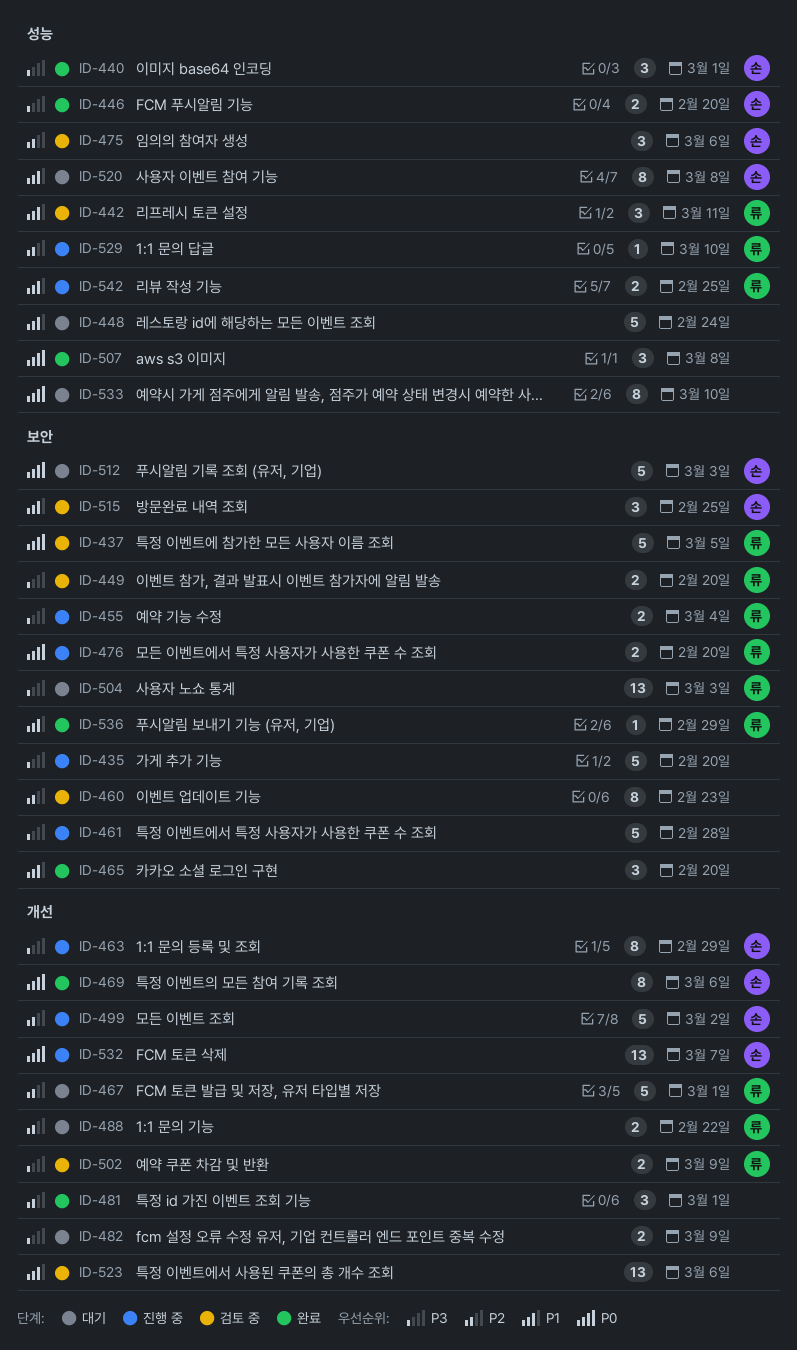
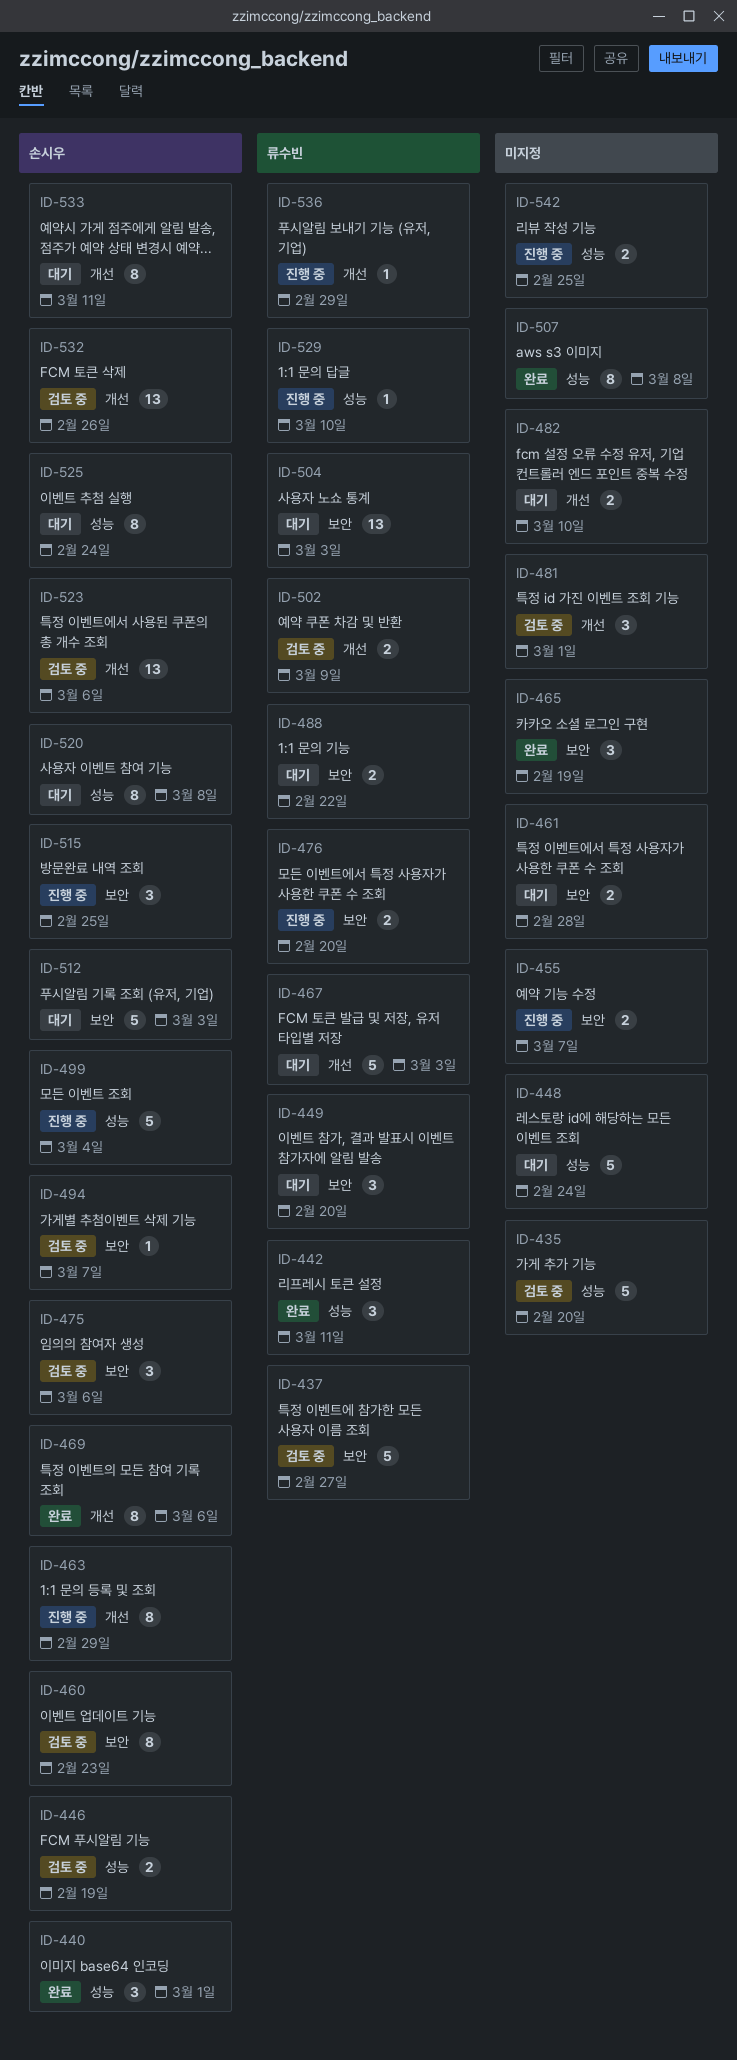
ID-435, status: 진행 중 -> 검토 중
ID-435, label: 보안 -> 성능
ID-437, due: Mar 5 -> Feb 27
ID-442, status: 검토 중 -> 완료
ID-446, status: 완료 -> 검토 중
ID-446, due: Feb 20 -> Feb 19
ID-449, status: 검토 중 -> 대기
ID-449, estimate: 2 -> 3
ID-455, owner: 류수빈 -> none
ID-455, due: Mar 4 -> Mar 7
ID-460, owner: none -> 손시우
ID-461, status: 진행 중 -> 대기
ID-461, estimate: 5 -> 2
ID-465, due: Feb 20 -> Feb 19
ID-467, due: Mar 1 -> Mar 3
ID-475, label: 성능 -> 보안
ID-481, status: 완료 -> 검토 중
ID-482, due: Mar 9 -> Mar 10
ID-488, label: 개선 -> 보안
ID-494: none -> present
ID-499, label: 개선 -> 성능
ID-499, due: Mar 2 -> Mar 4
ID-507, estimate: 3 -> 8
ID-515, status: 검토 중 -> 진행 중
ID-523, owner: none -> 손시우
ID-525: none -> present
ID-532, status: 진행 중 -> 검토 중
ID-532, due: Mar 7 -> Feb 26
ID-533, owner: none -> 손시우
ID-533, label: 성능 -> 개선
ID-533, due: Mar 10 -> Mar 11
ID-536, status: 완료 -> 진행 중
ID-536, label: 보안 -> 개선
ID-542, owner: 류수빈 -> none

